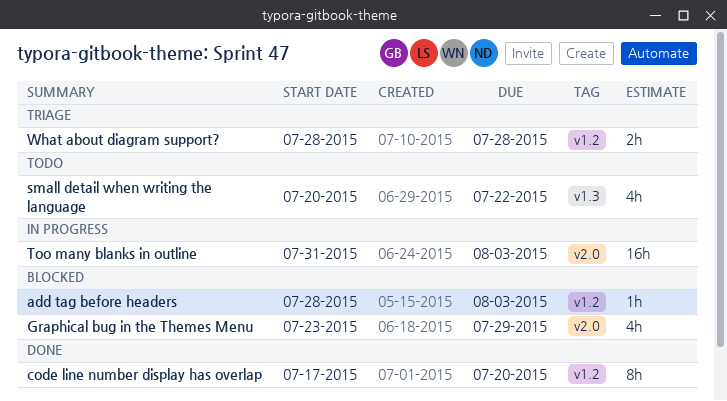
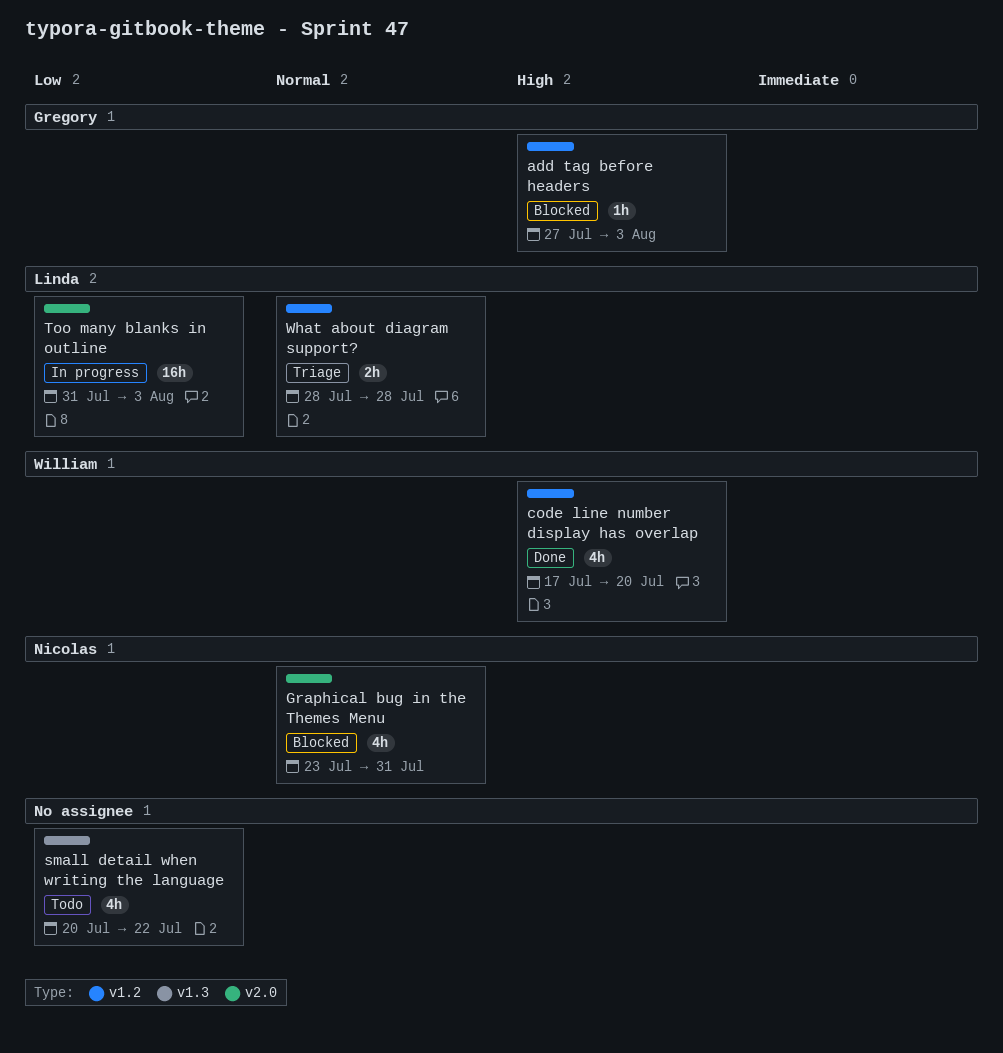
add tag before headers, start: Jul 28 -> Jul 27
code line number display has overlap, estimate: 8h -> 4h
Graphical bug in the Themes Menu, due: Jul 29 -> Jul 31

